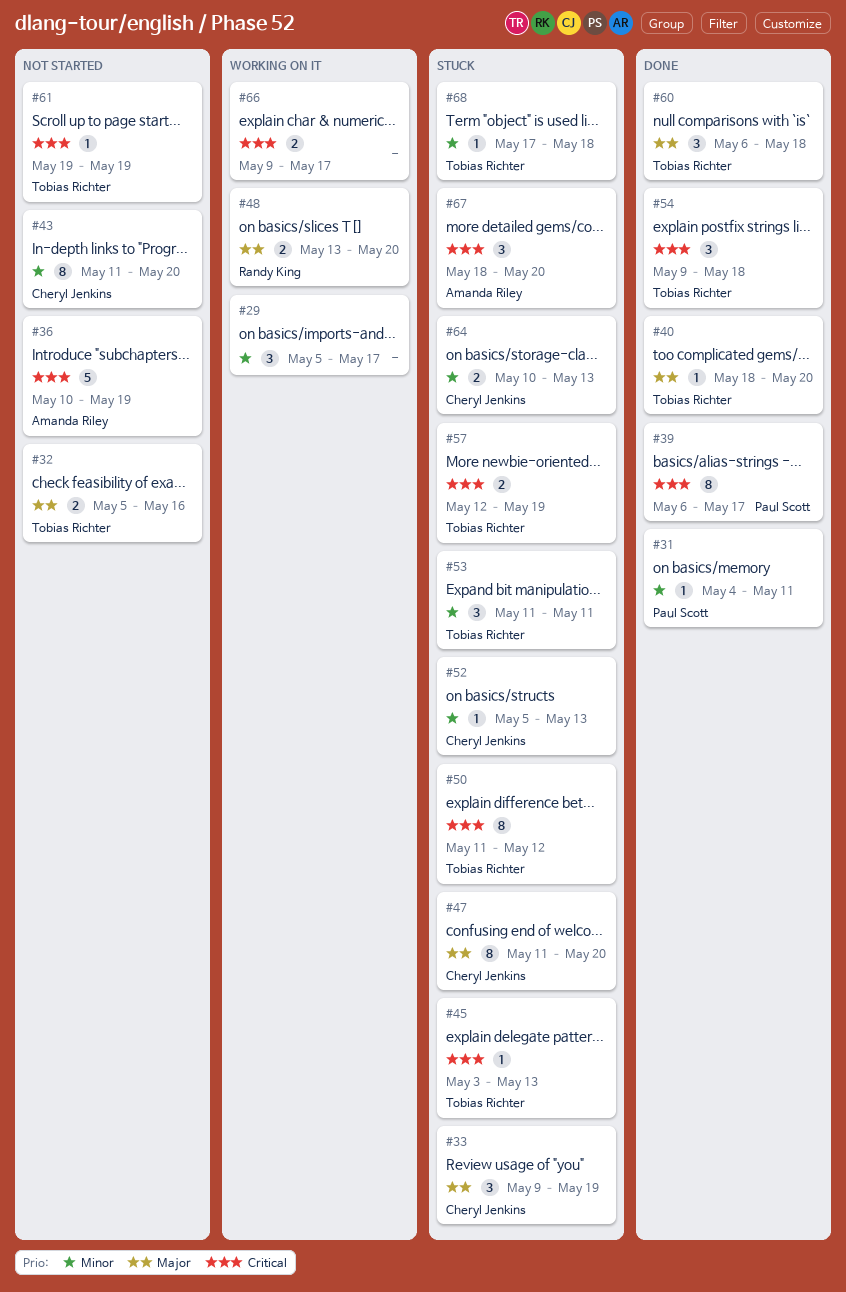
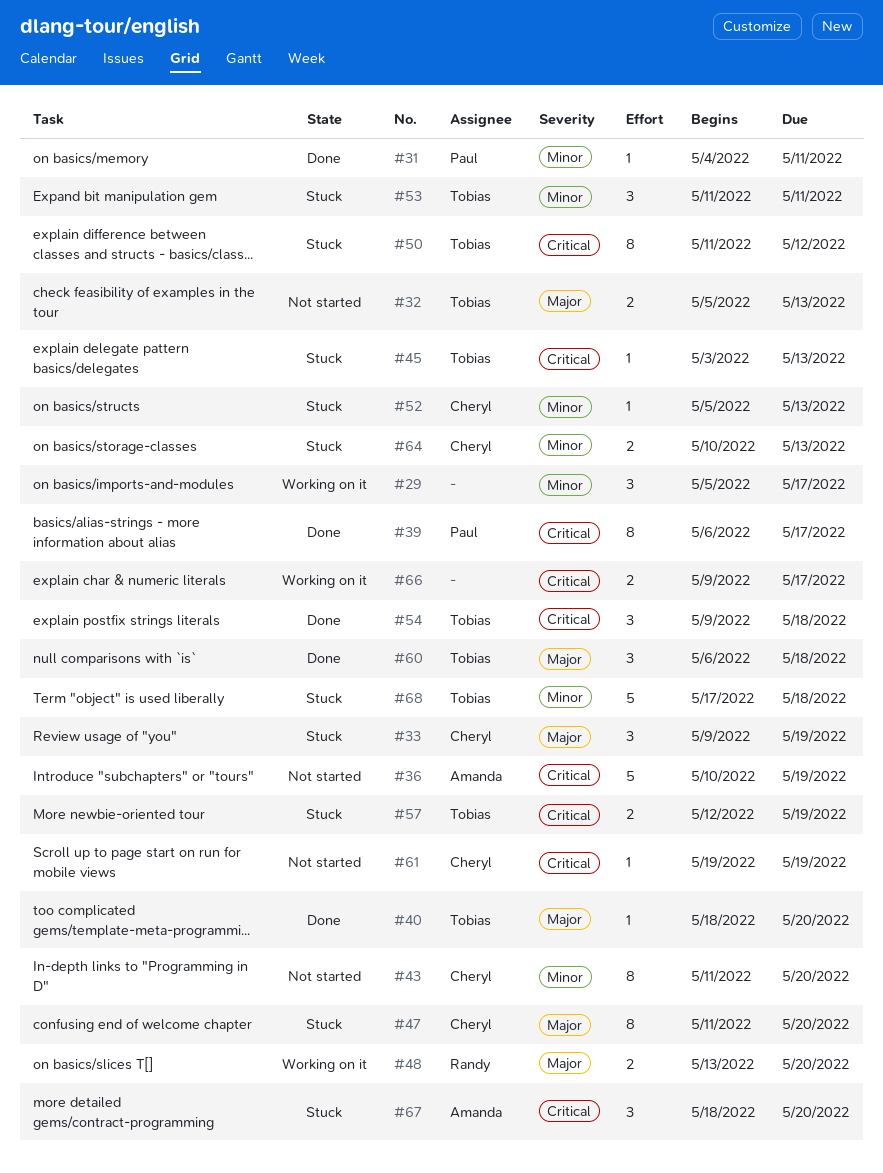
#32, due: May 16 -> May 13
#61, owner: Tobias Richter -> Cheryl Jenkins
#68, estimate: 1 -> 5

